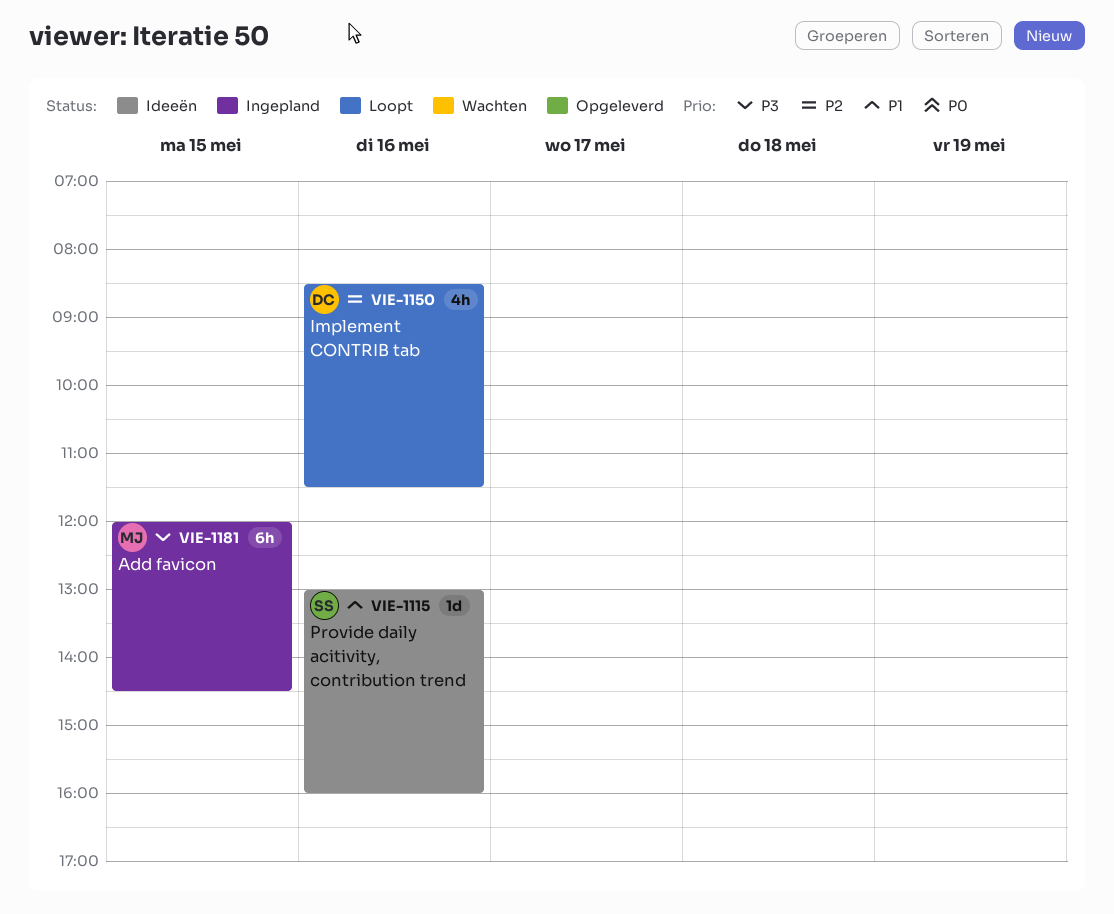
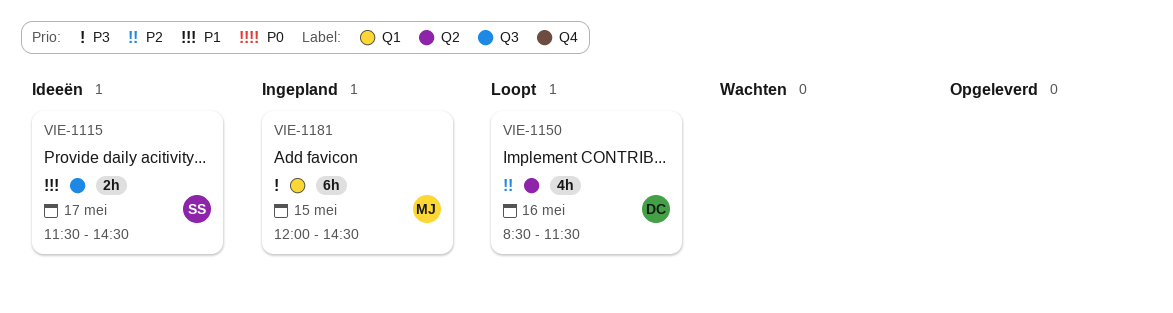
VIE-1115, estimate: 1d -> 2h
VIE-1115, day: May 16 -> May 17
VIE-1115, begins: 13:00 -> 11:30
VIE-1115, ends: 16:00 -> 14:30

